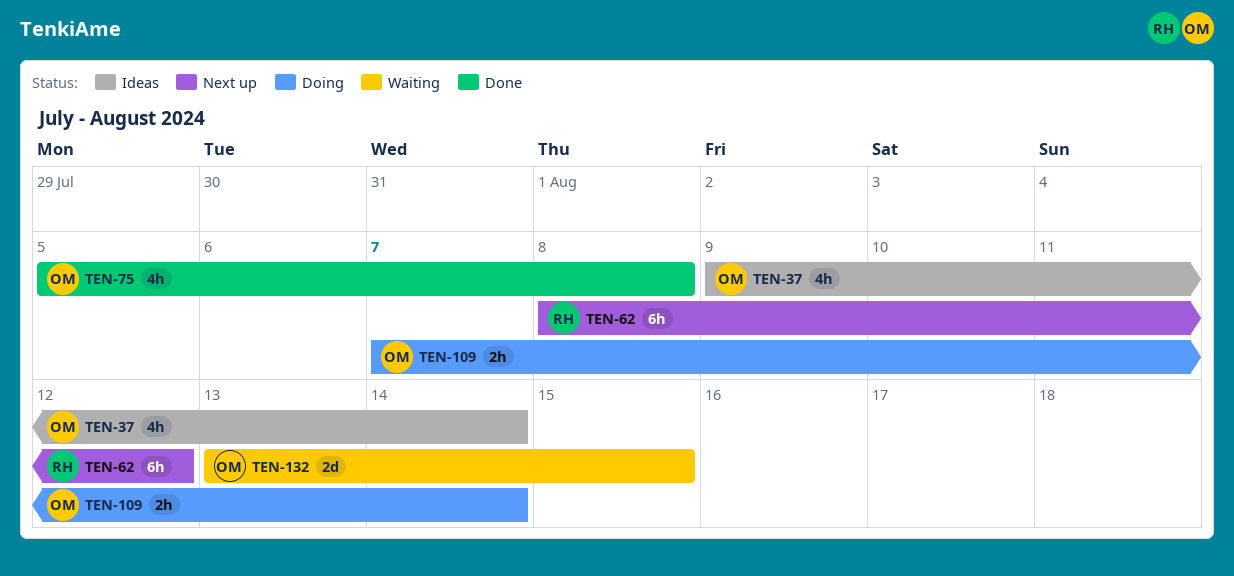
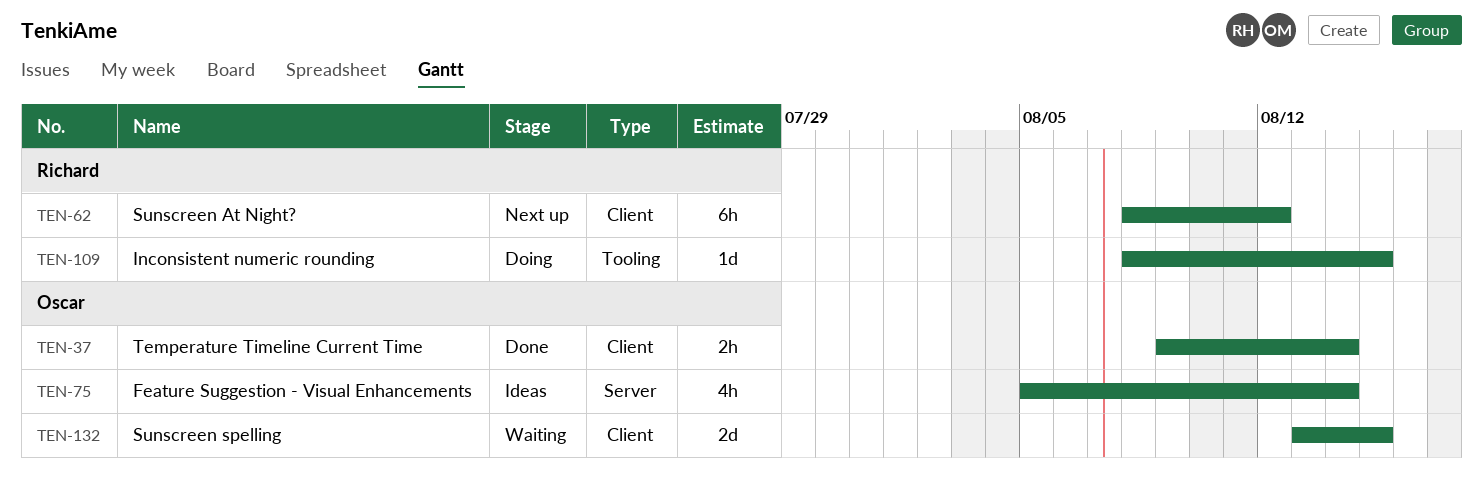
TEN-37, status: Ideas -> Done
TEN-37, estimate: 4h -> 2h
TEN-75, status: Done -> Ideas
TEN-75, due: Aug 8 -> Aug 14
TEN-109, owner: Oscar -> Richard
TEN-109, estimate: 2h -> 1d
TEN-109, start: Aug 7 -> Aug 8
TEN-109, due: Aug 14 -> Aug 15

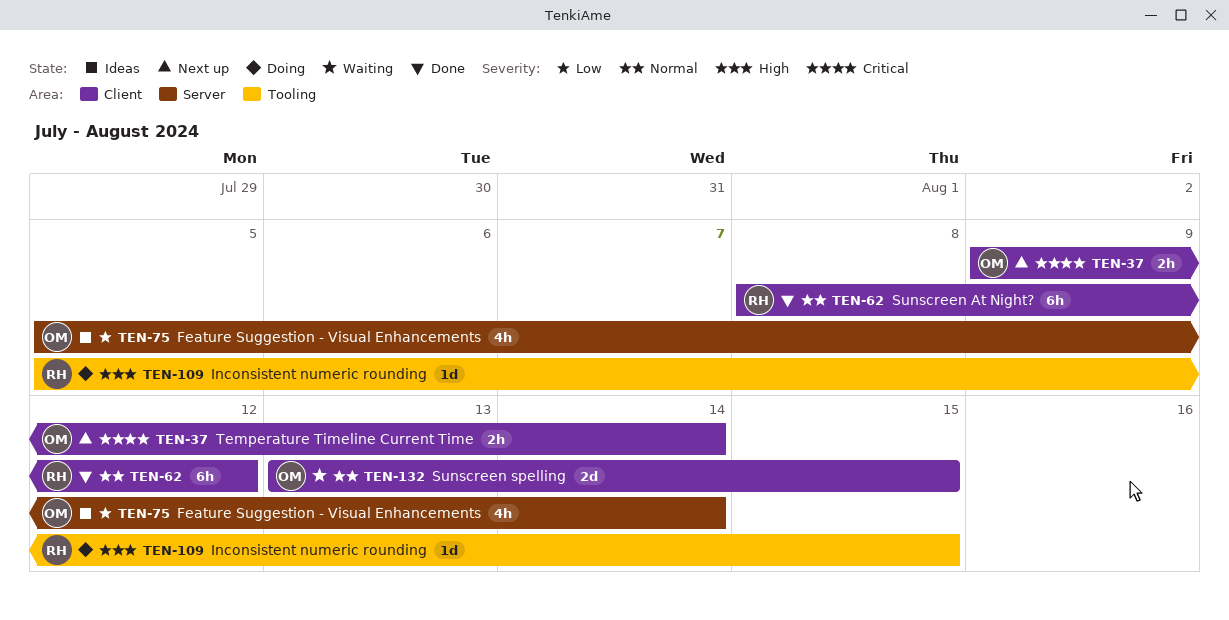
TEN-37, status: Done -> Next up
TEN-62, status: Next up -> Done
TEN-109, start: Aug 8 -> Aug 5

